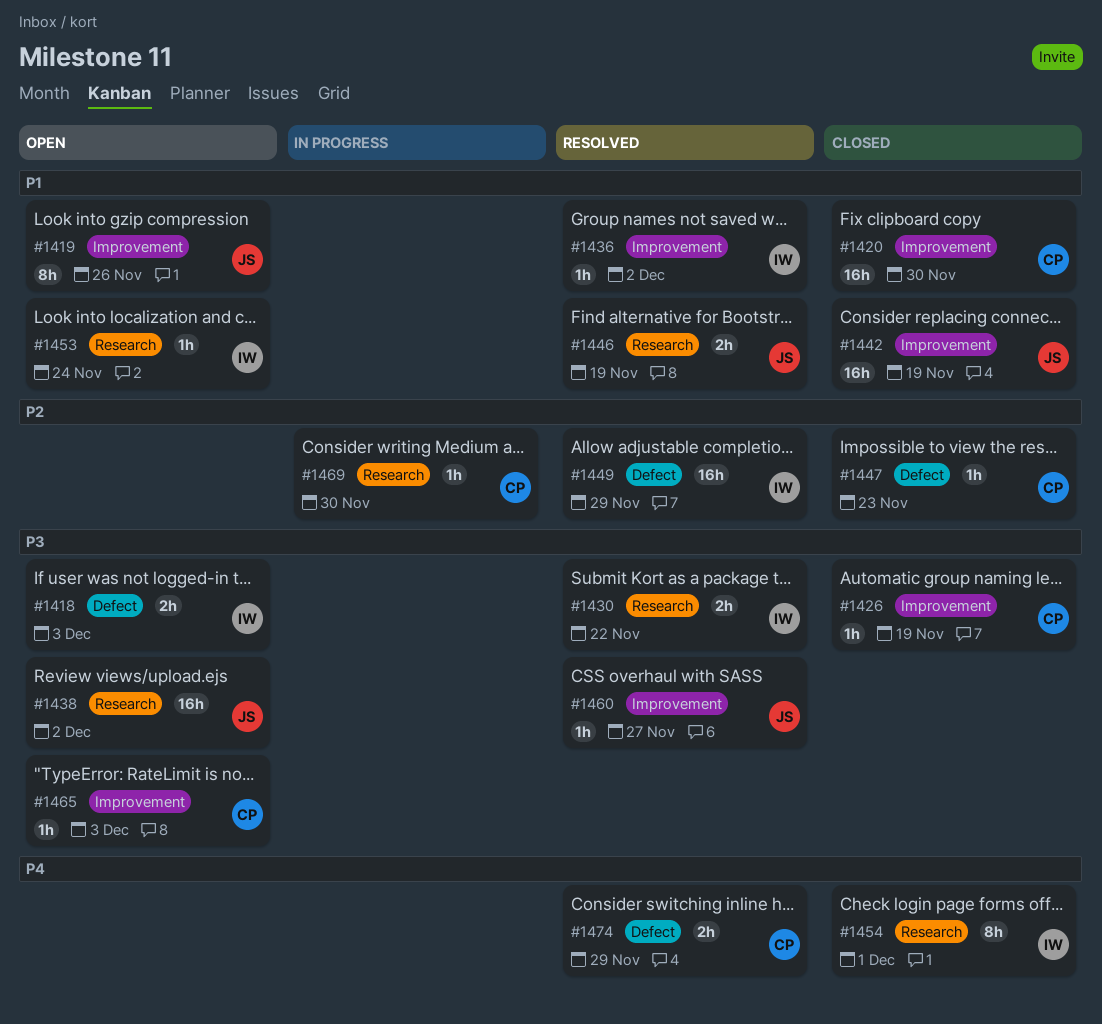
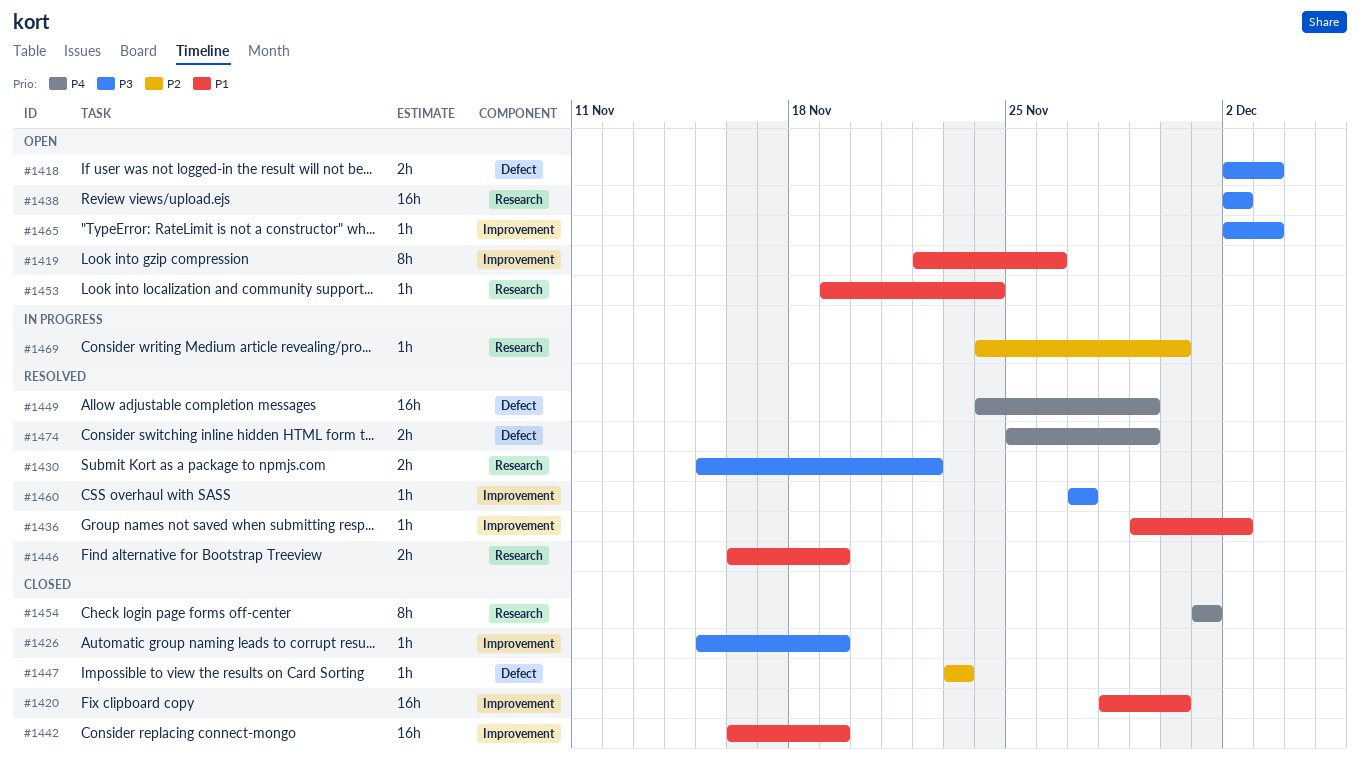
#1449, priority: P2 -> P4

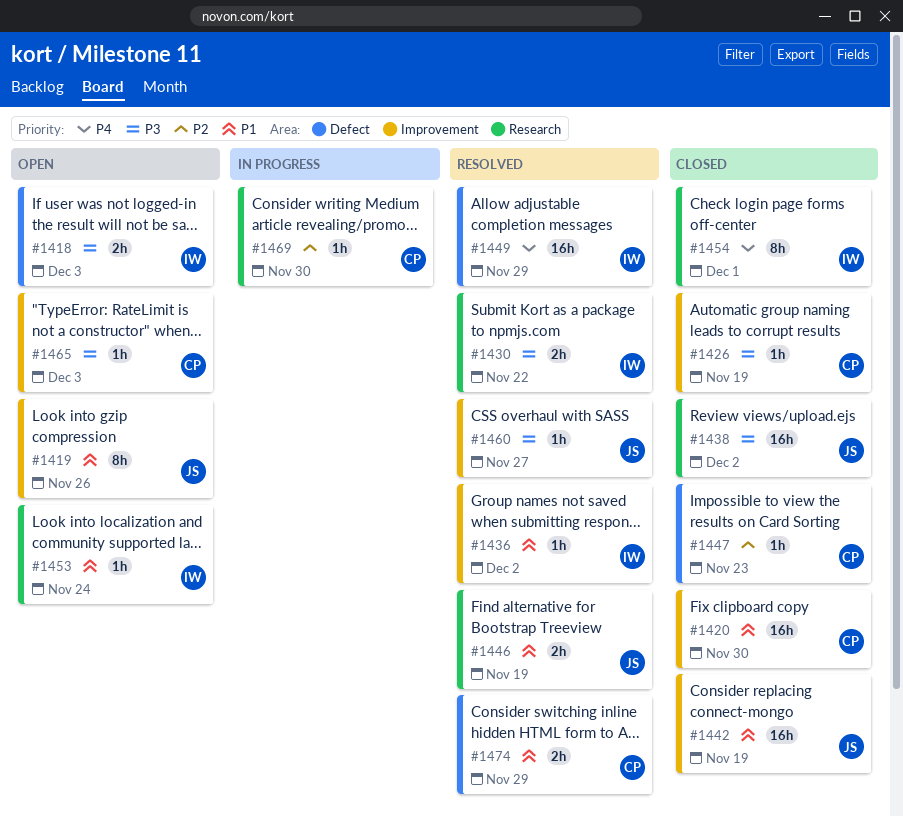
#1438, status: Open -> Closed
#1474, priority: P4 -> P1

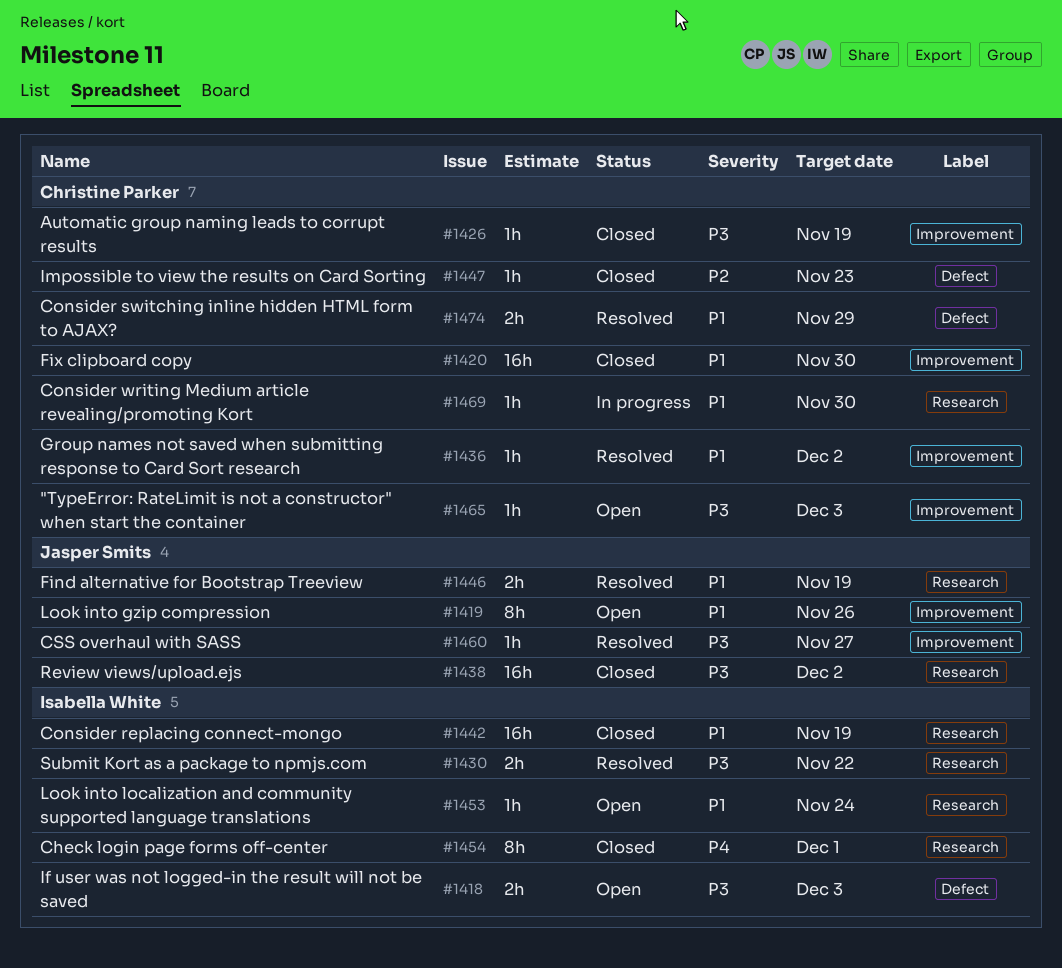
#1436, owner: Isabella White -> Christine Parker
#1442, owner: Jasper Smits -> Isabella White
#1442, label: Improvement -> Research
#1449: present -> none
#1469, priority: P2 -> P1

